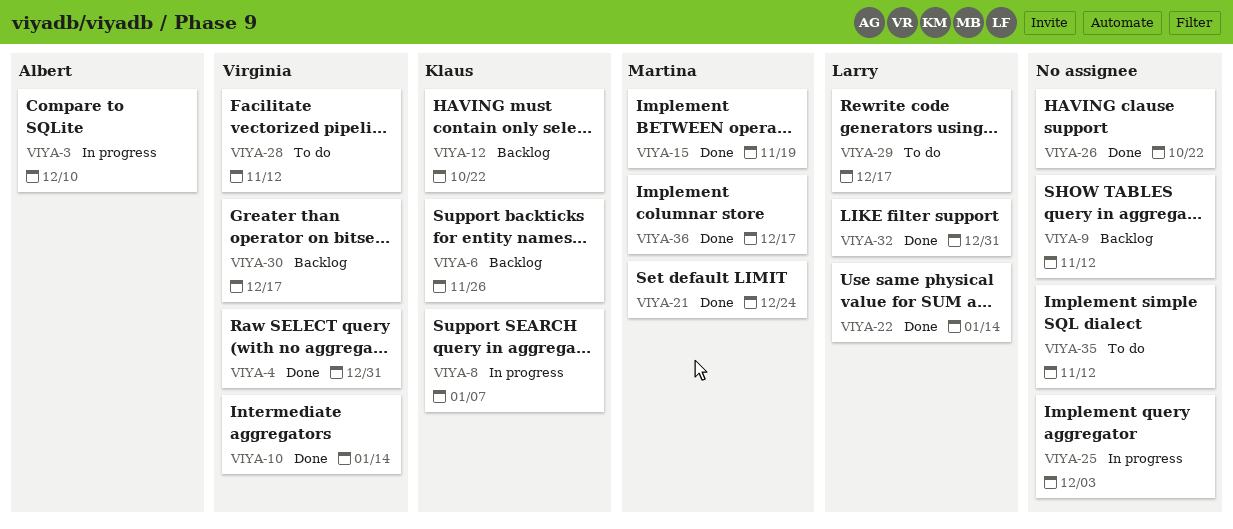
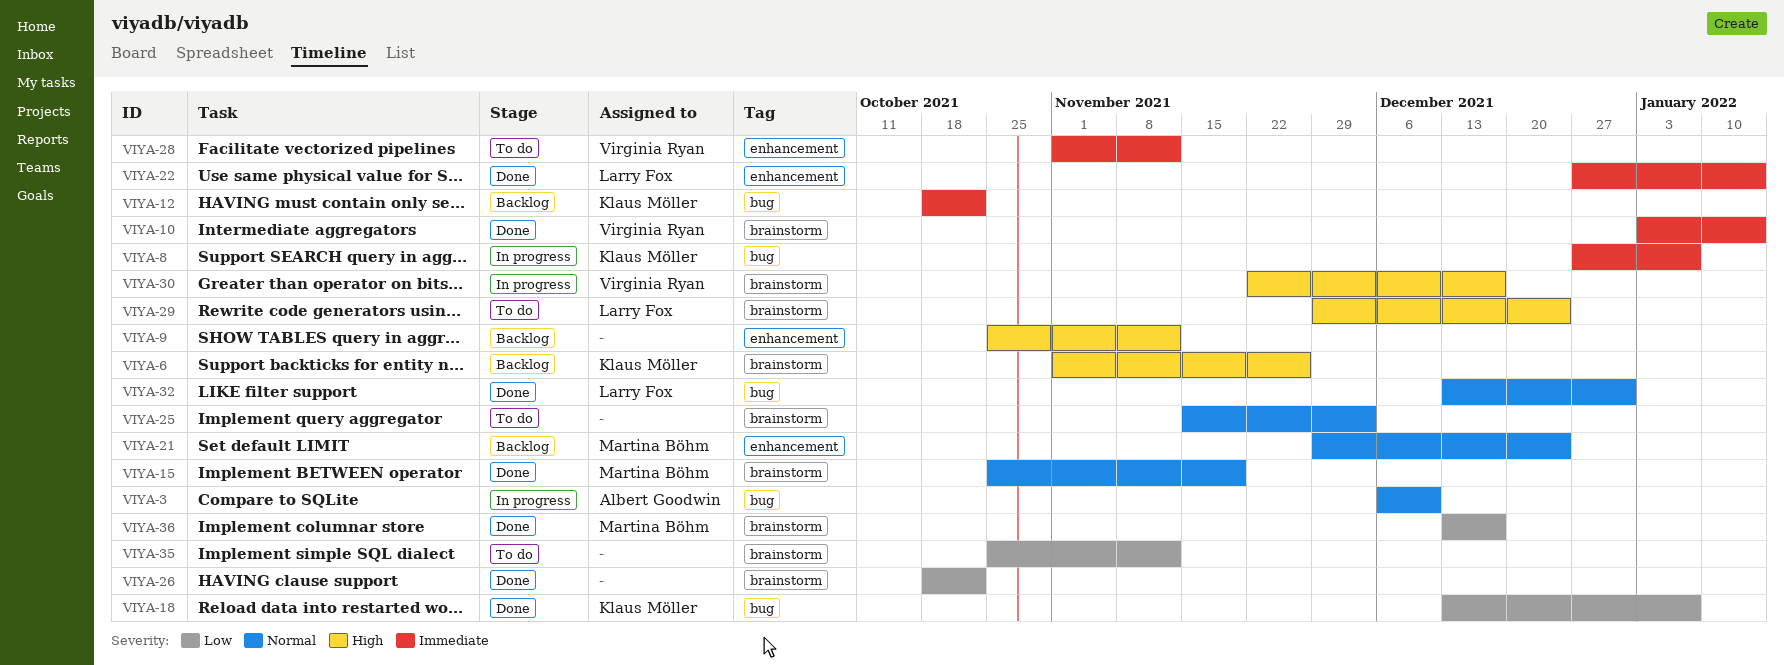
VIYA-4: present -> none
VIYA-18: none -> present
VIYA-21, status: Done -> Backlog
VIYA-25, status: In progress -> To do
VIYA-29, due: Dec 17 -> Dec 24
VIYA-30, status: Backlog -> In progress

